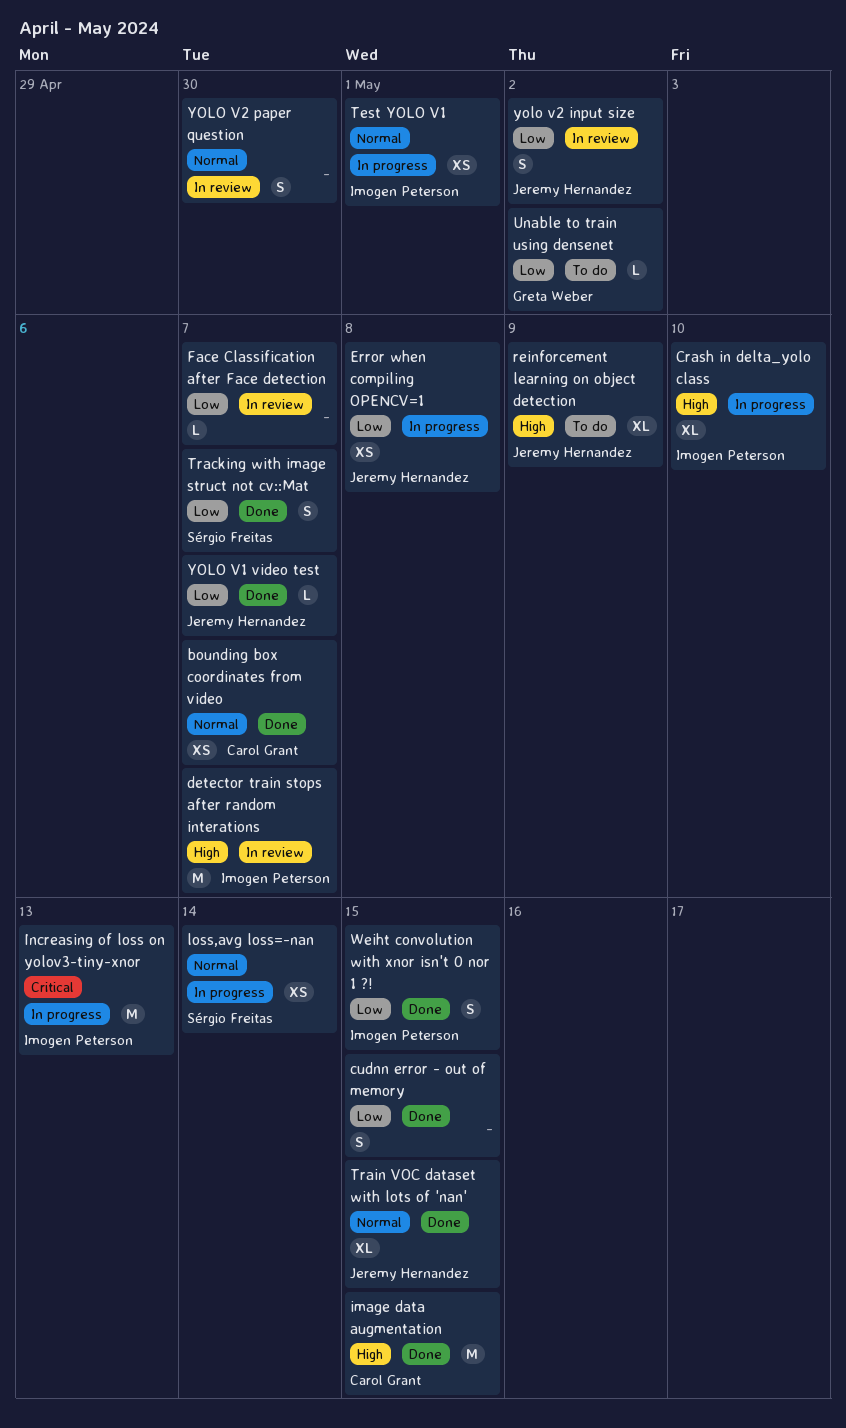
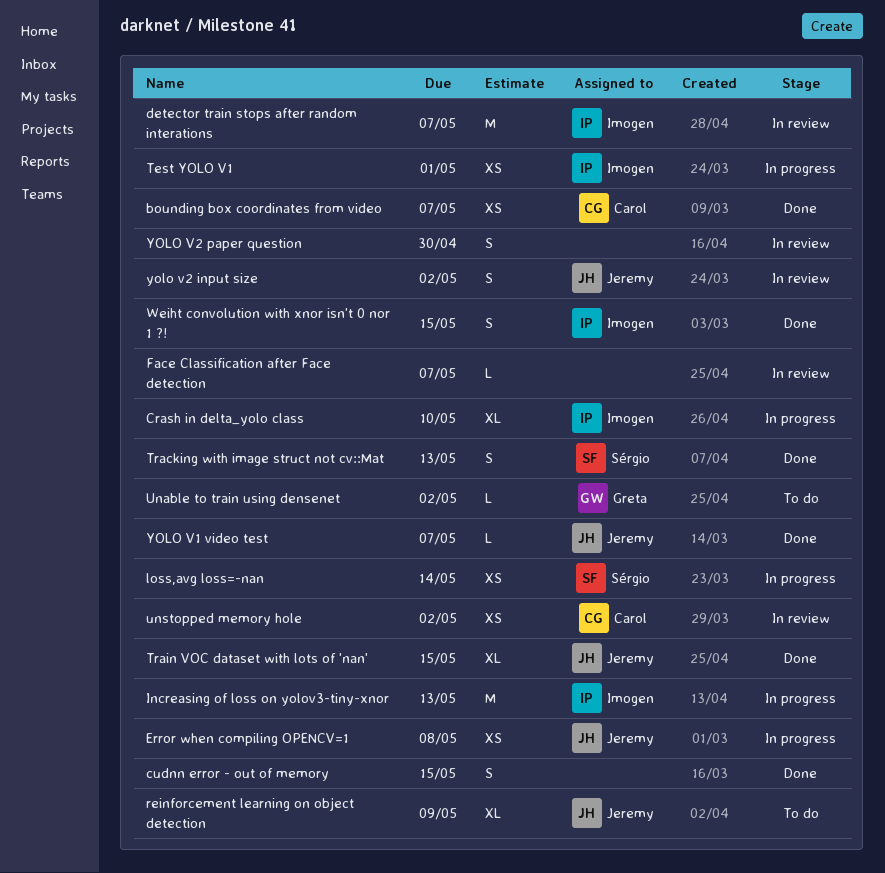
image data augmentation: present -> none
Tracking with image struct not cv::Mat, due: May 7 -> May 13
unstopped memory hole: none -> present

